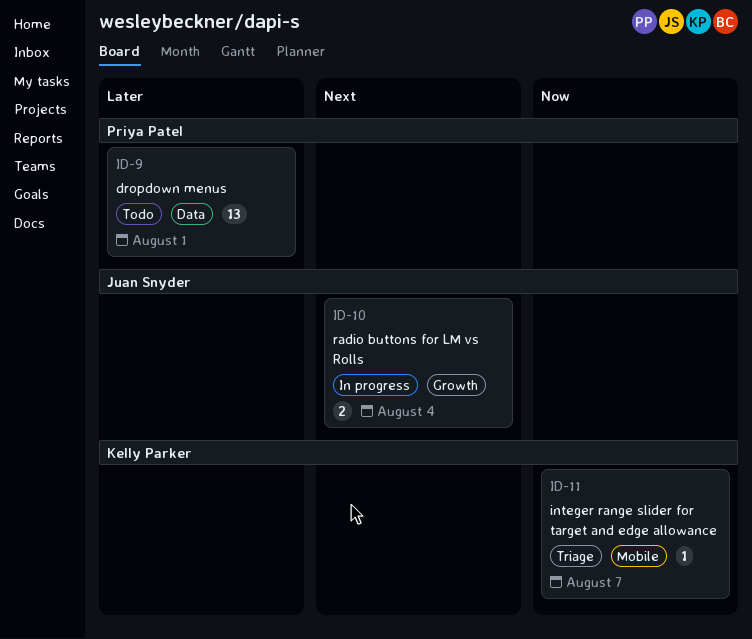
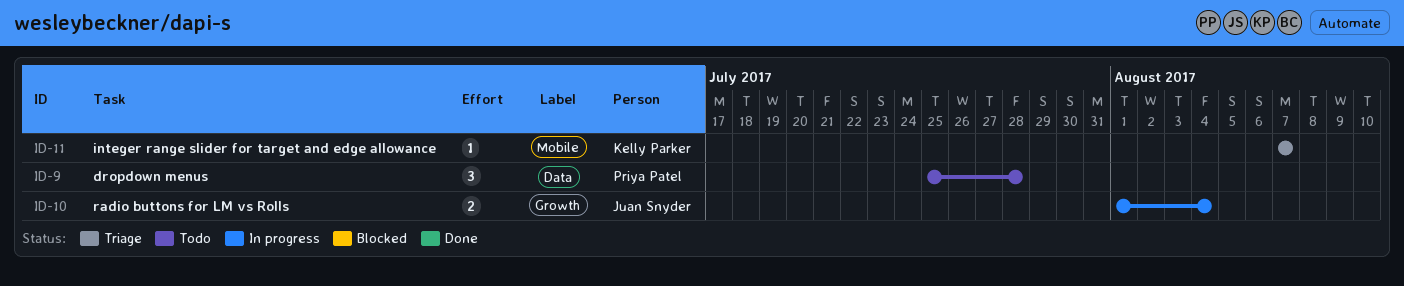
ID-9, estimate: 13 -> 3
ID-9, due: Aug 1 -> Jul 28

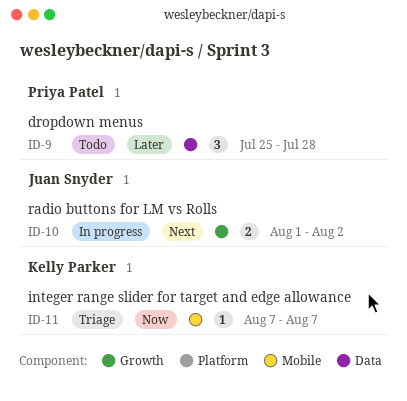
ID-10, due: Aug 4 -> Aug 2

